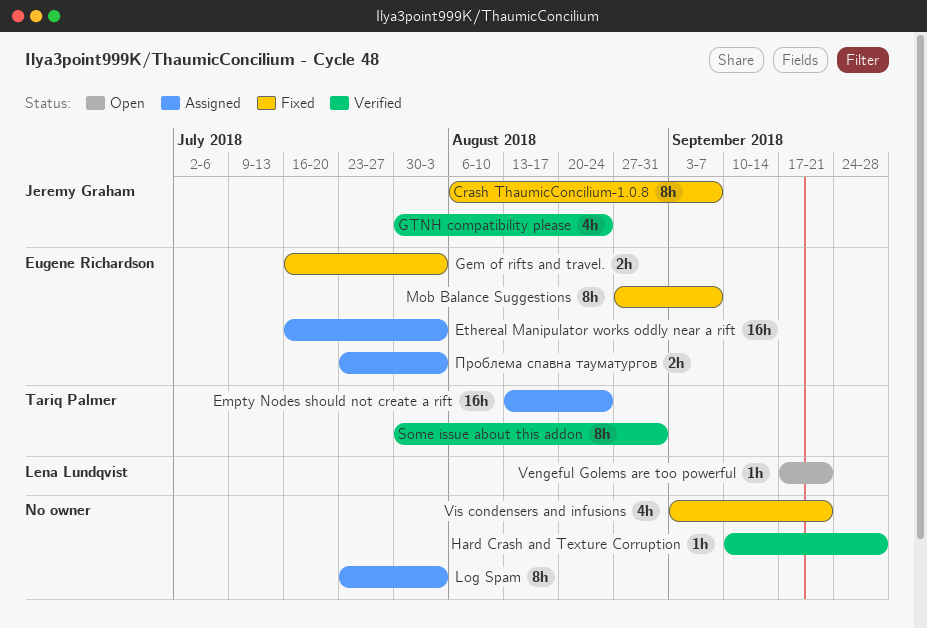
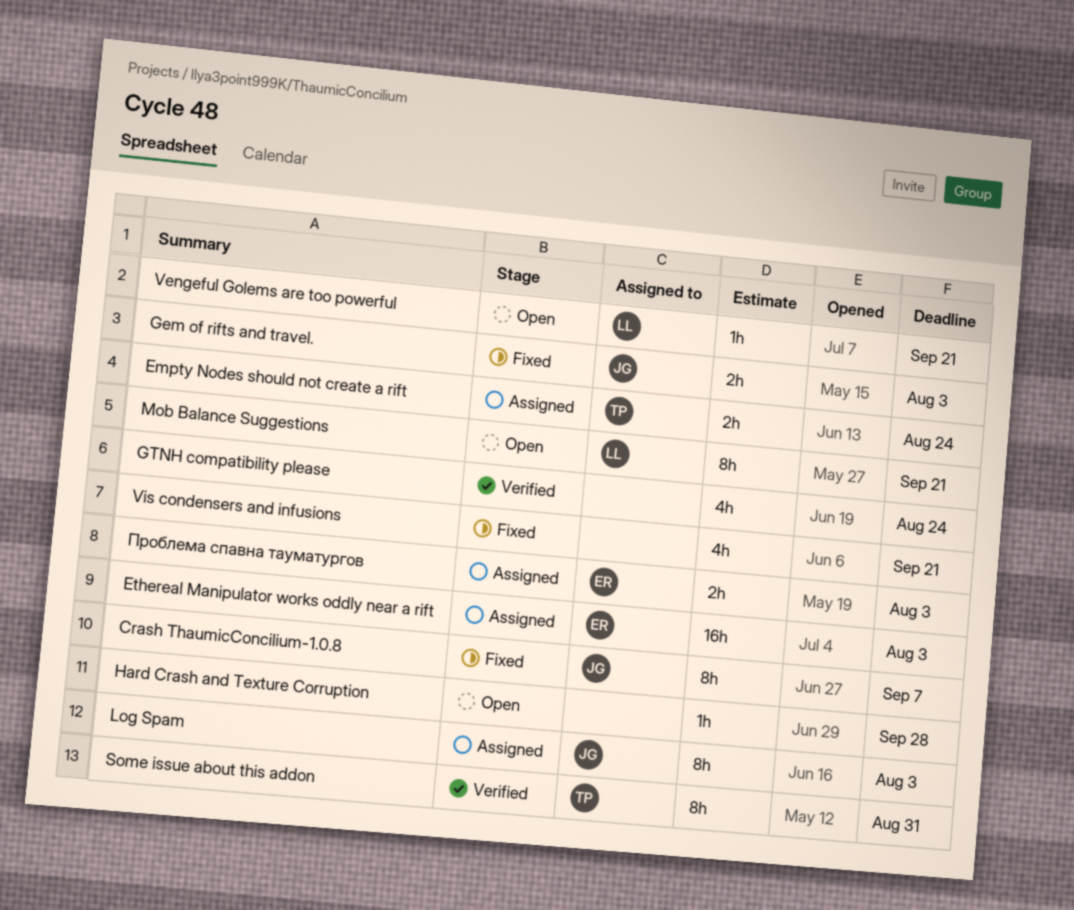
Empty Nodes should not create a rift, estimate: 16h -> 2h
Gem of rifts and travel., owner: Eugene Richardson -> Jeremy Graham
GTNH compatibility please, owner: Jeremy Graham -> none
Hard Crash and Texture Corruption, status: Verified -> Open
Log Spam, owner: none -> Jeremy Graham
Mob Balance Suggestions, status: Fixed -> Open
Mob Balance Suggestions, owner: Eugene Richardson -> Lena Lundqvist
Mob Balance Suggestions, due: Sep 7 -> Sep 21

